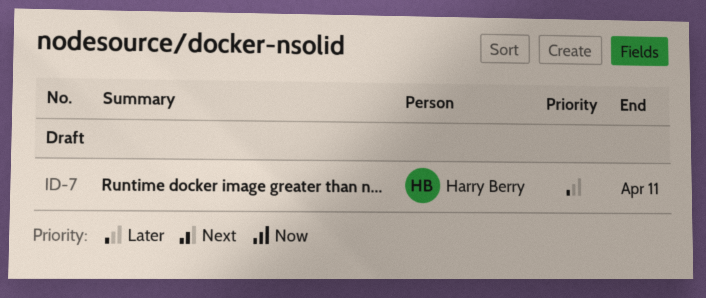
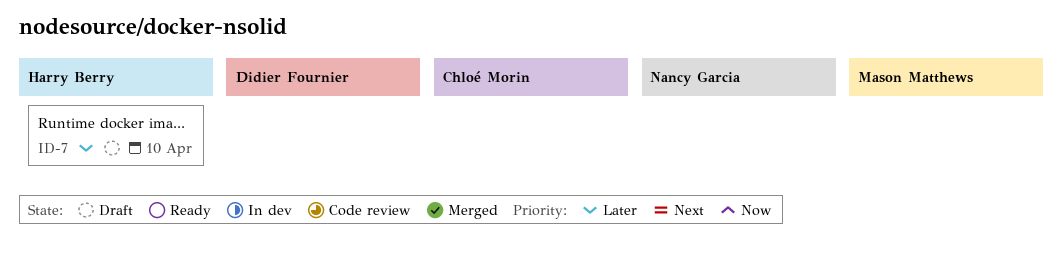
ID-7, due: Apr 11 -> Apr 10

